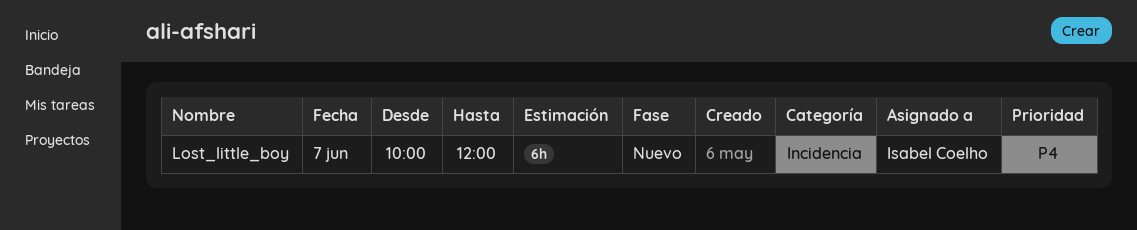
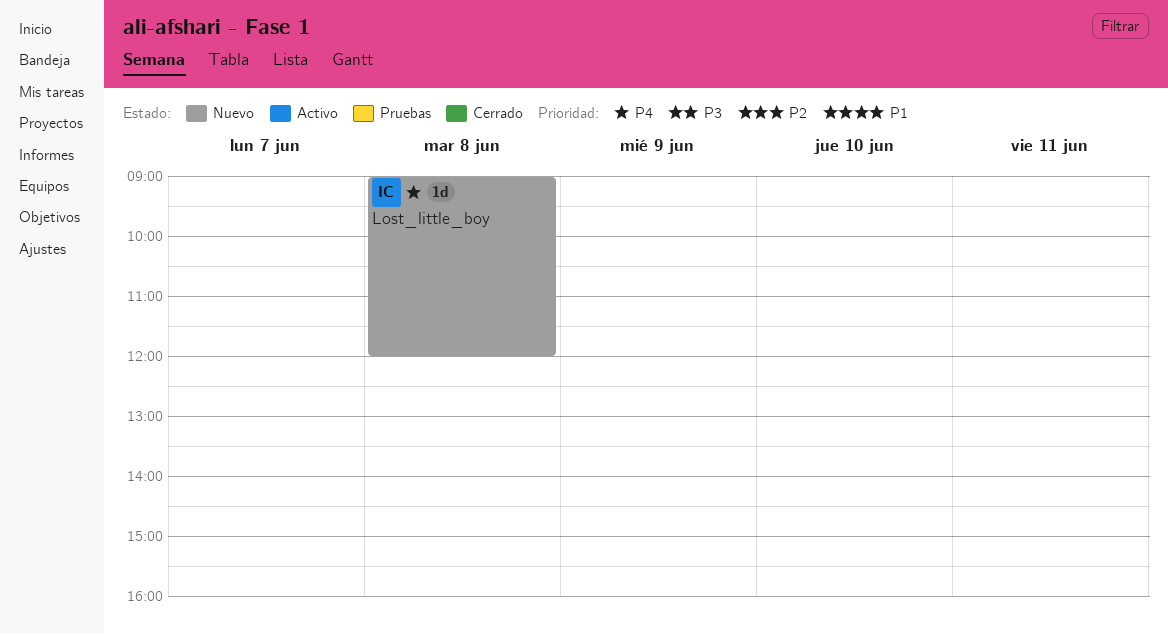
Lost_little_boy, estimate: 6h -> 1d
Lost_little_boy, day: Jun 7 -> Jun 8
Lost_little_boy, begins: 10:00 -> 09:00

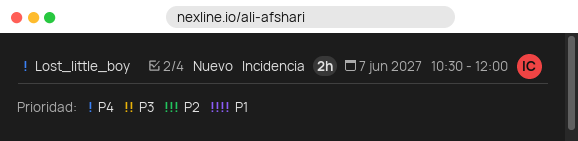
Lost_little_boy, estimate: 1d -> 2h
Lost_little_boy, day: Jun 8 -> Jun 7
Lost_little_boy, begins: 09:00 -> 10:30

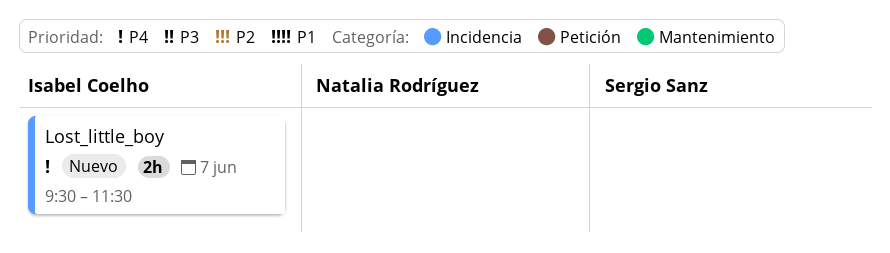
Lost_little_boy, begins: 10:30 -> 09:30
Lost_little_boy, ends: 12:00 -> 11:30

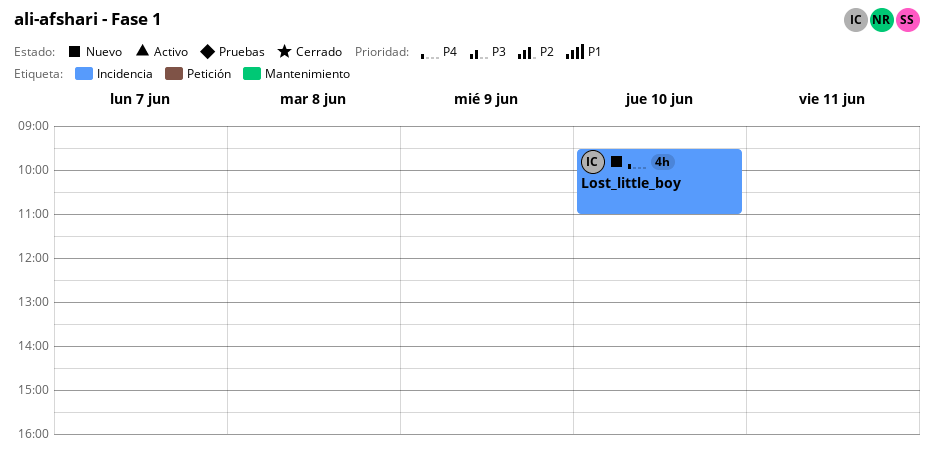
Lost_little_boy, estimate: 2h -> 4h
Lost_little_boy, day: Jun 7 -> Jun 10
Lost_little_boy, ends: 11:30 -> 11:00

